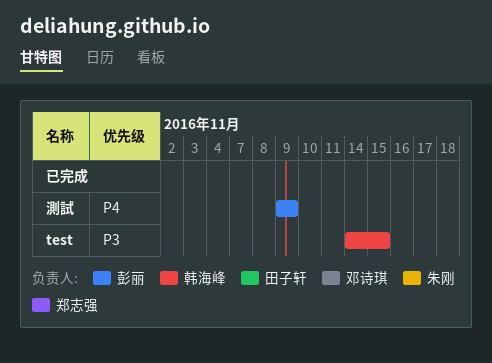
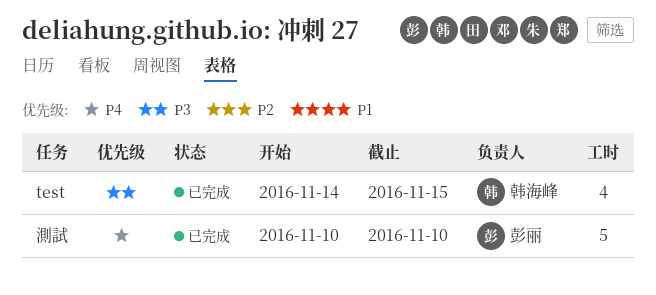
測試, start: Nov 9 -> Nov 10
測試, due: Nov 9 -> Nov 10

